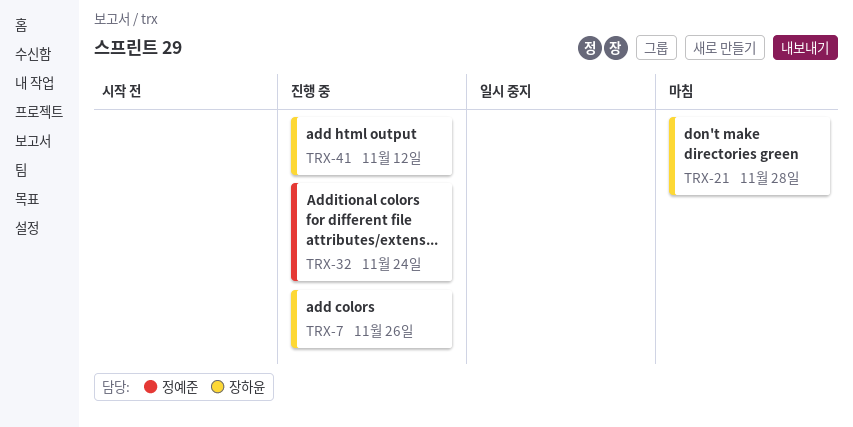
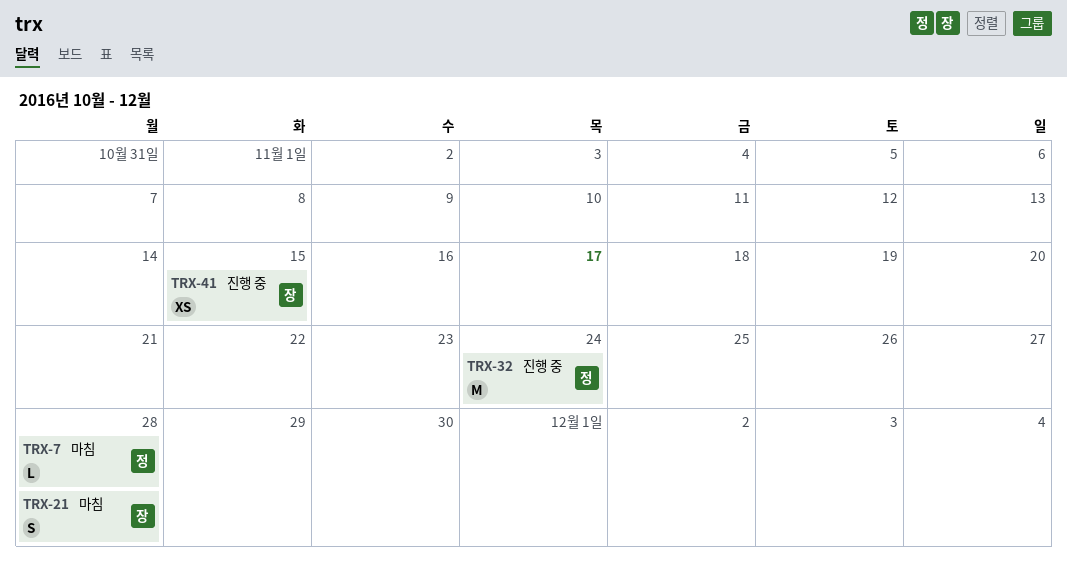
TRX-7, status: 진행 중 -> 마침
TRX-7, owner: 장하윤 -> 정예준
TRX-7, due: Nov 26 -> Nov 28
TRX-41, due: Nov 12 -> Nov 15

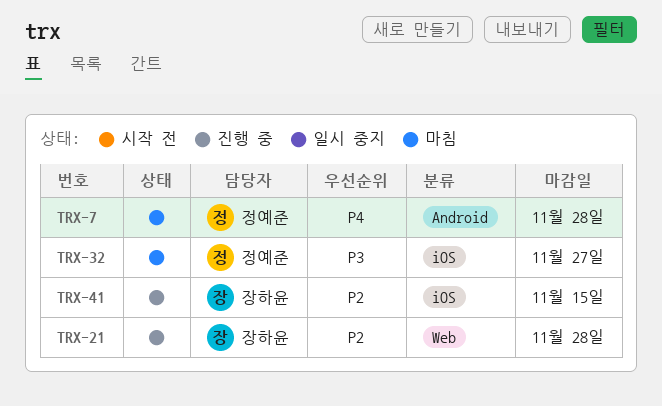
TRX-21, status: 마침 -> 진행 중
TRX-32, status: 진행 중 -> 마침
TRX-32, due: Nov 24 -> Nov 27

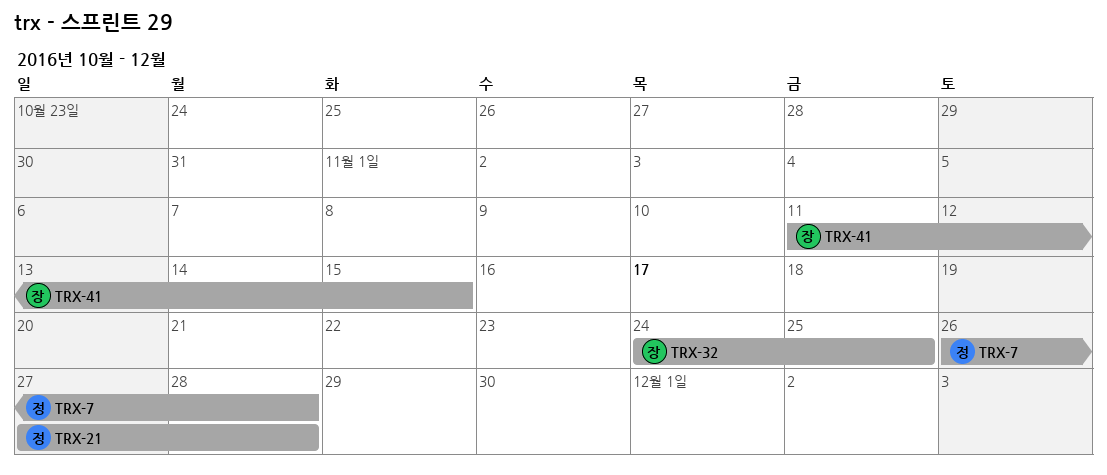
TRX-21, owner: 장하윤 -> 정예준
TRX-32, owner: 정예준 -> 장하윤
TRX-32, due: Nov 27 -> Nov 25

